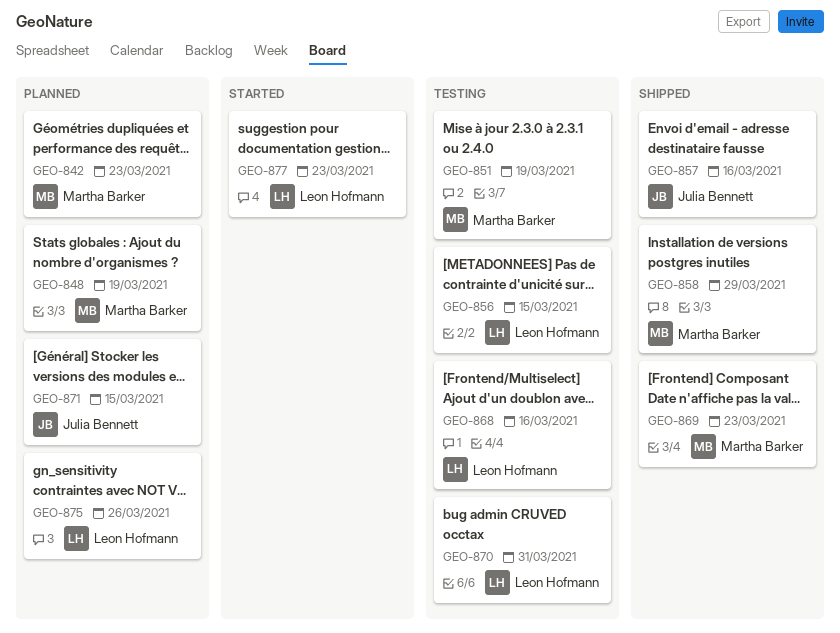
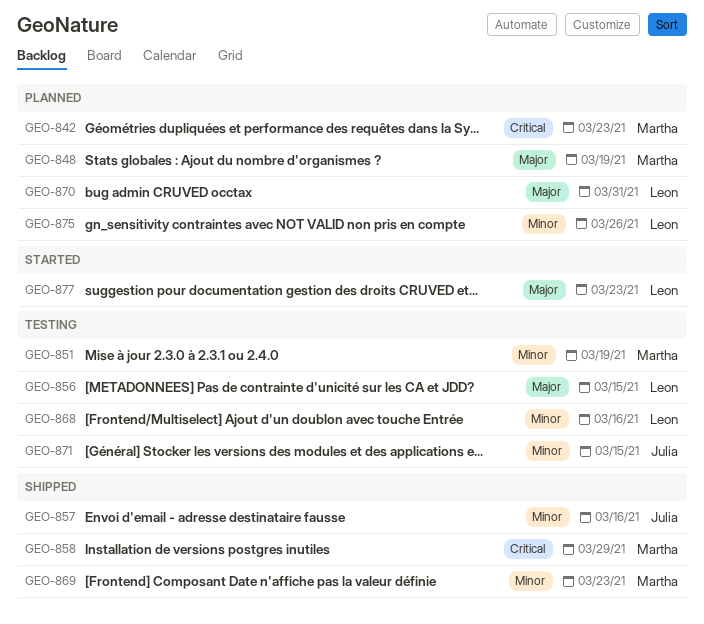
GEO-870, status: Testing -> Planned
GEO-871, status: Planned -> Testing

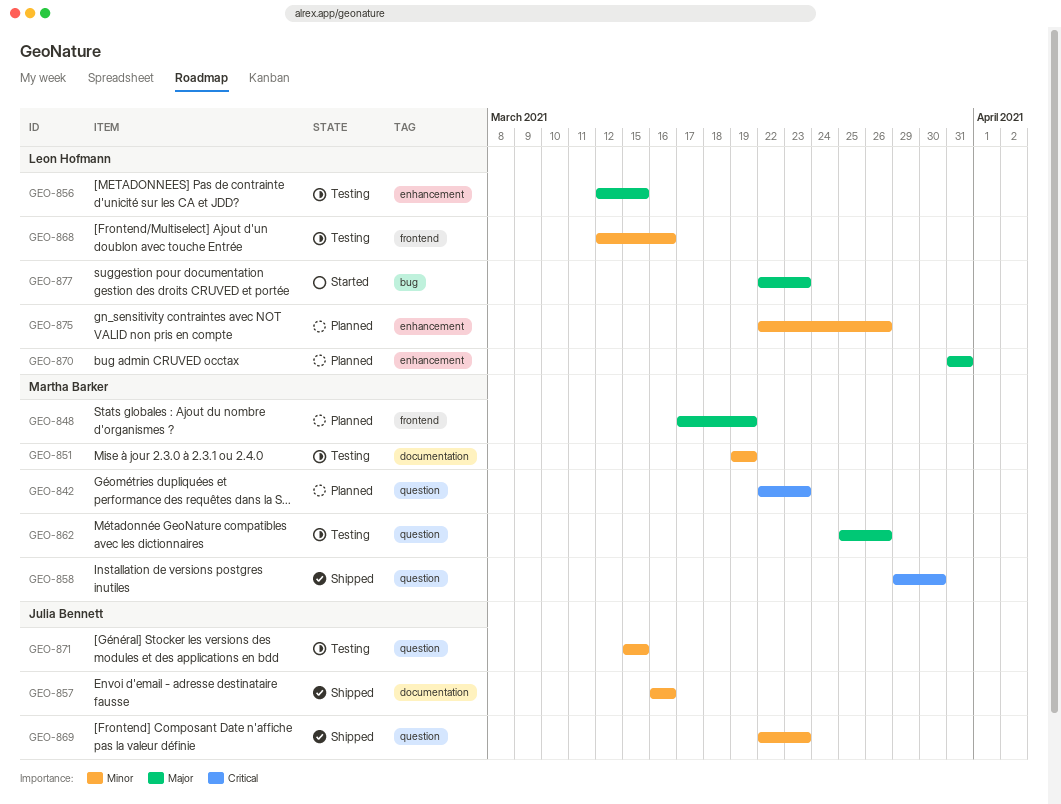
GEO-858, due: Mar 29 -> Mar 30
GEO-862: none -> present
GEO-869, owner: Martha Barker -> Julia Bennett

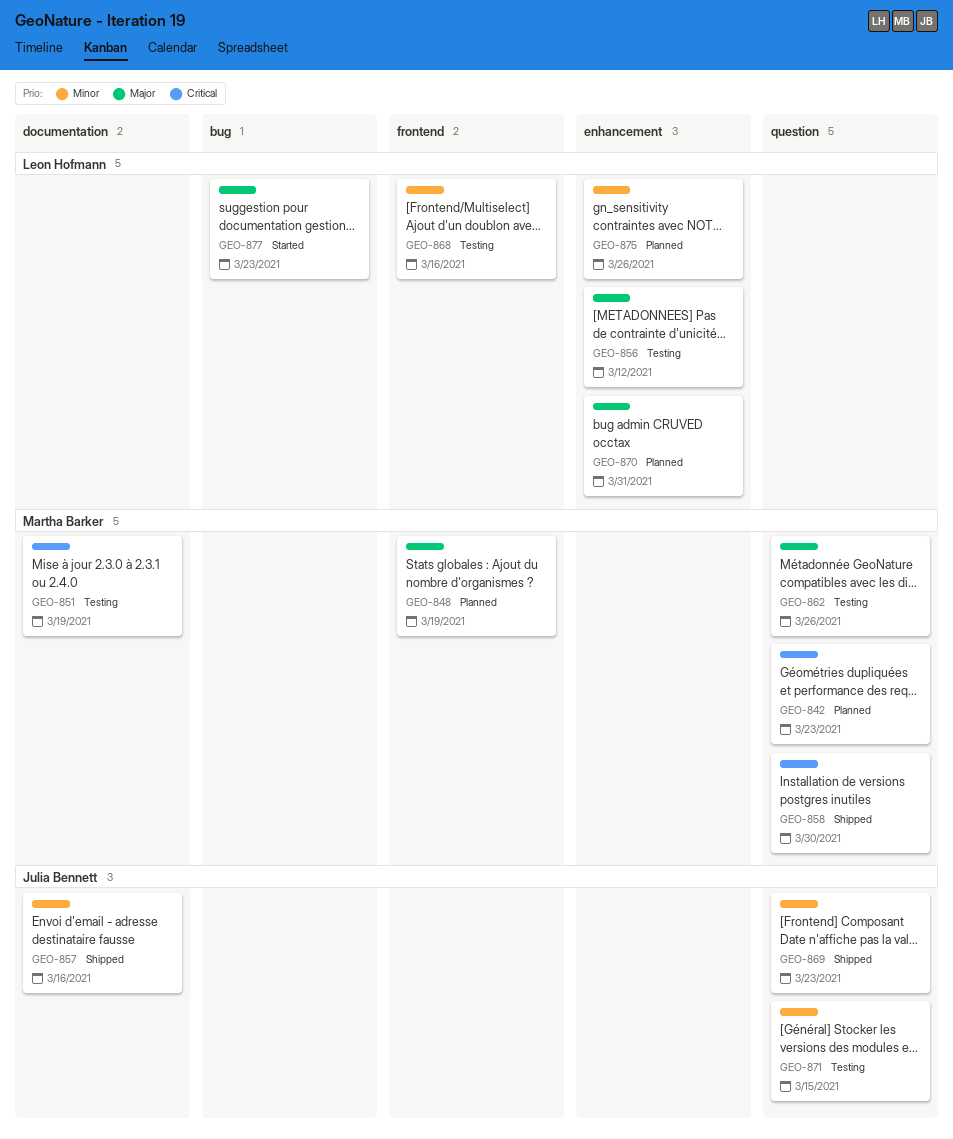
GEO-851, priority: Minor -> Critical
GEO-856, due: Mar 15 -> Mar 12

